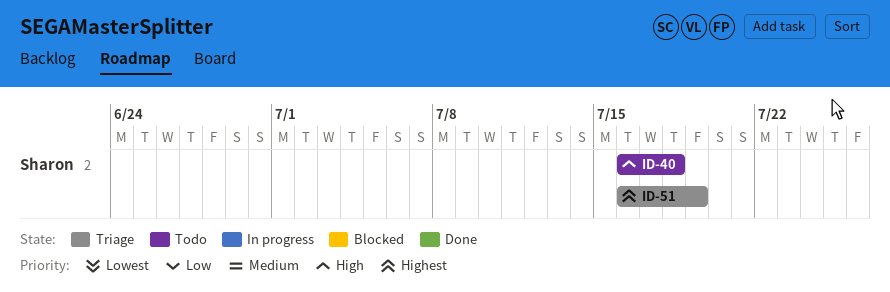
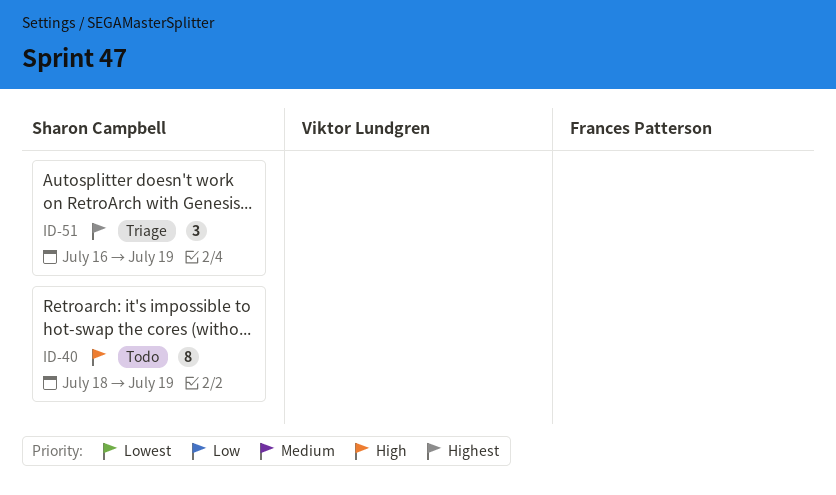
ID-40, start: Jul 16 -> Jul 18
ID-40, due: Jul 18 -> Jul 19

